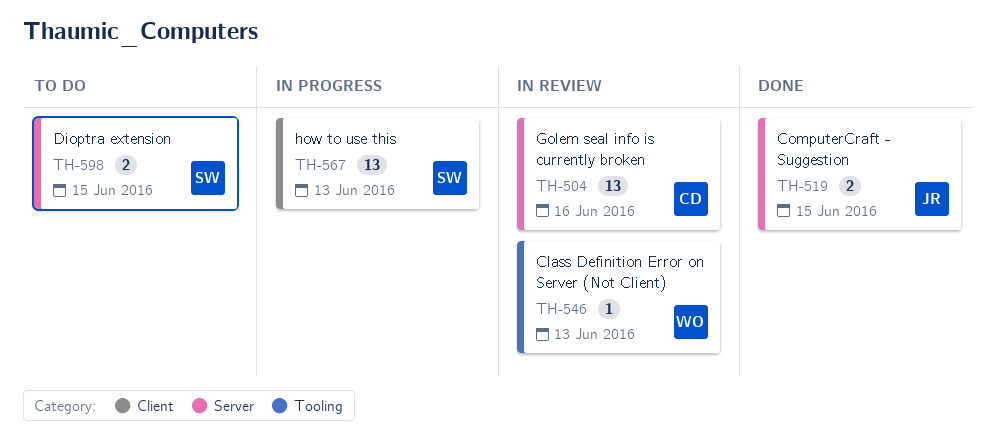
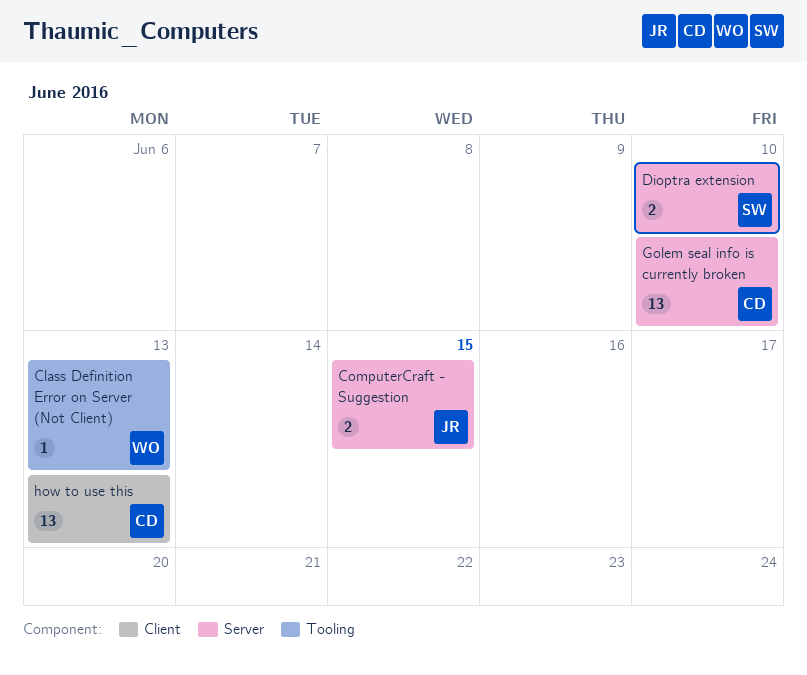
Dioptra extension, due: Jun 15 -> Jun 10
Golem seal info is currently broken, due: Jun 16 -> Jun 10
how to use this, owner: SW -> CD

